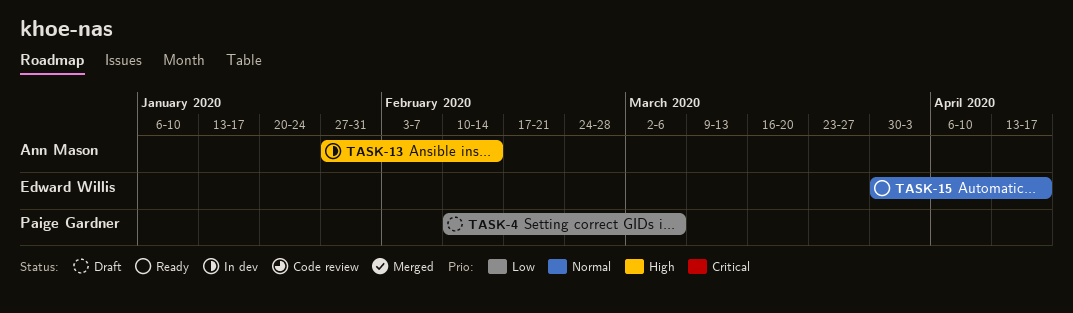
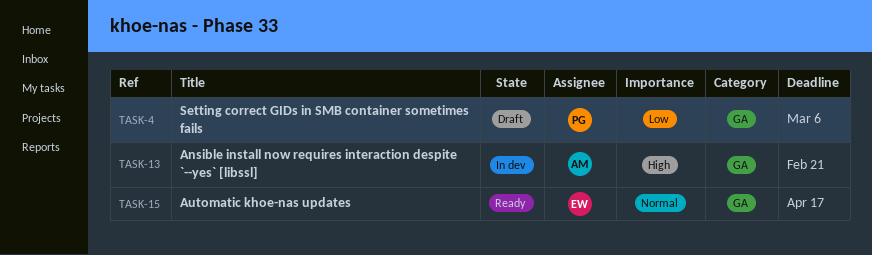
TASK-13, due: Feb 14 -> Feb 21

